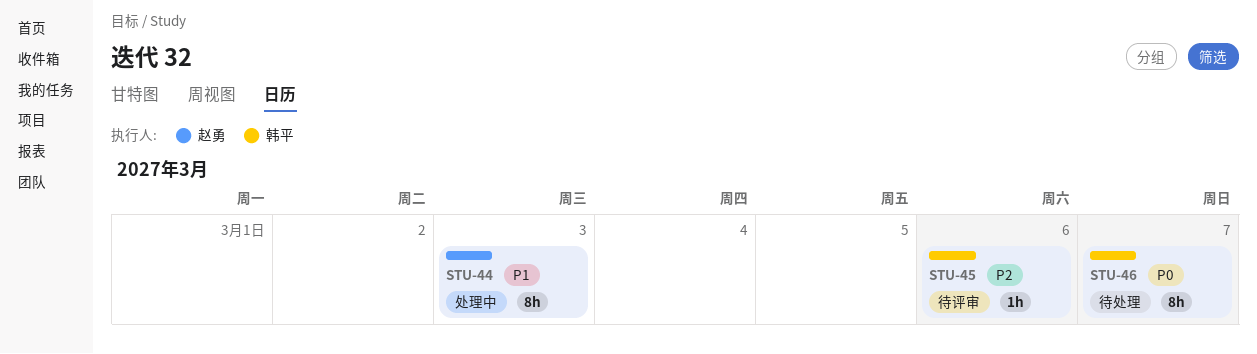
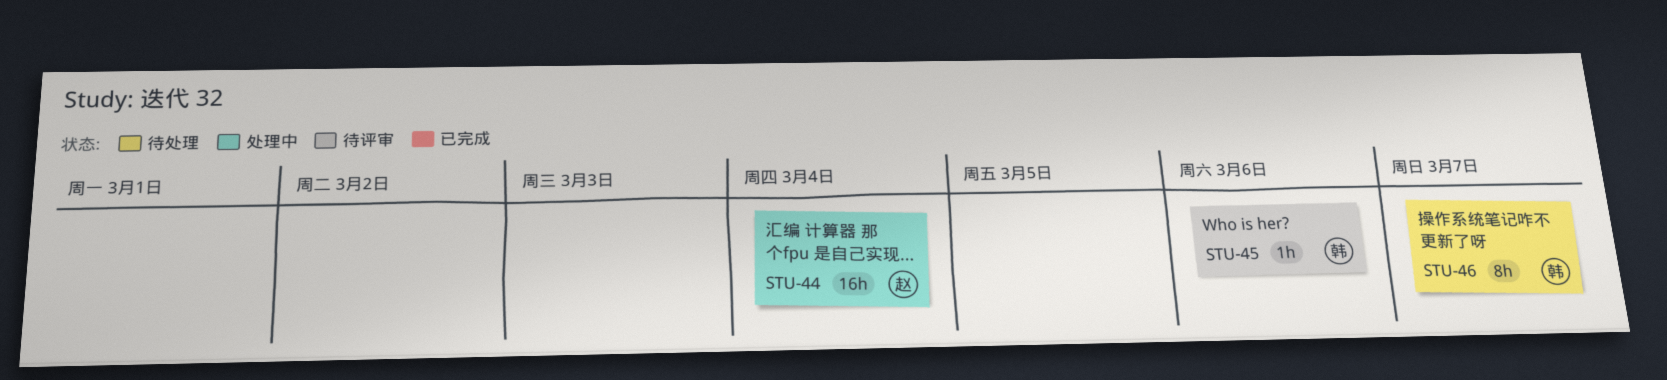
STU-44, estimate: 8h -> 16h
STU-44, due: Mar 3 -> Mar 4

